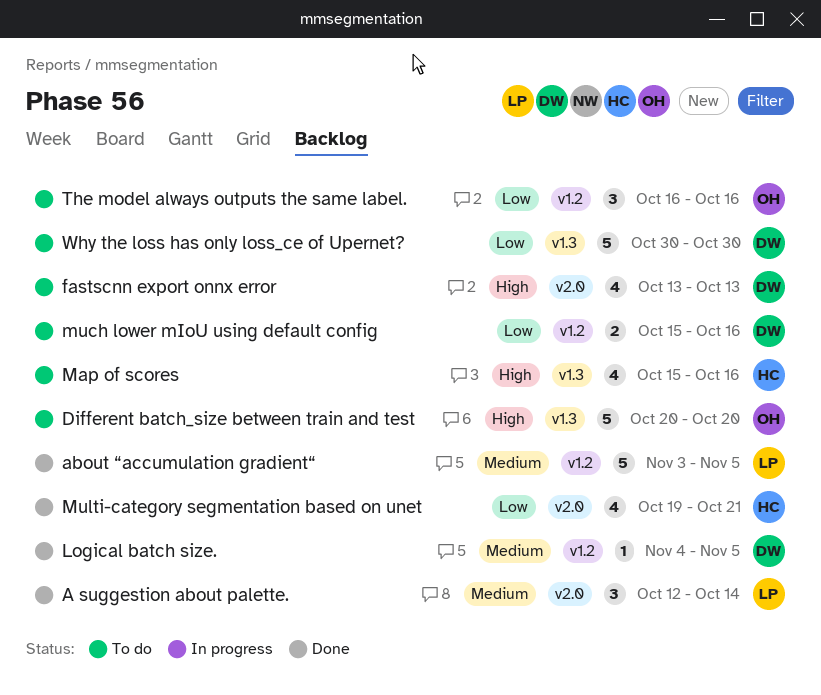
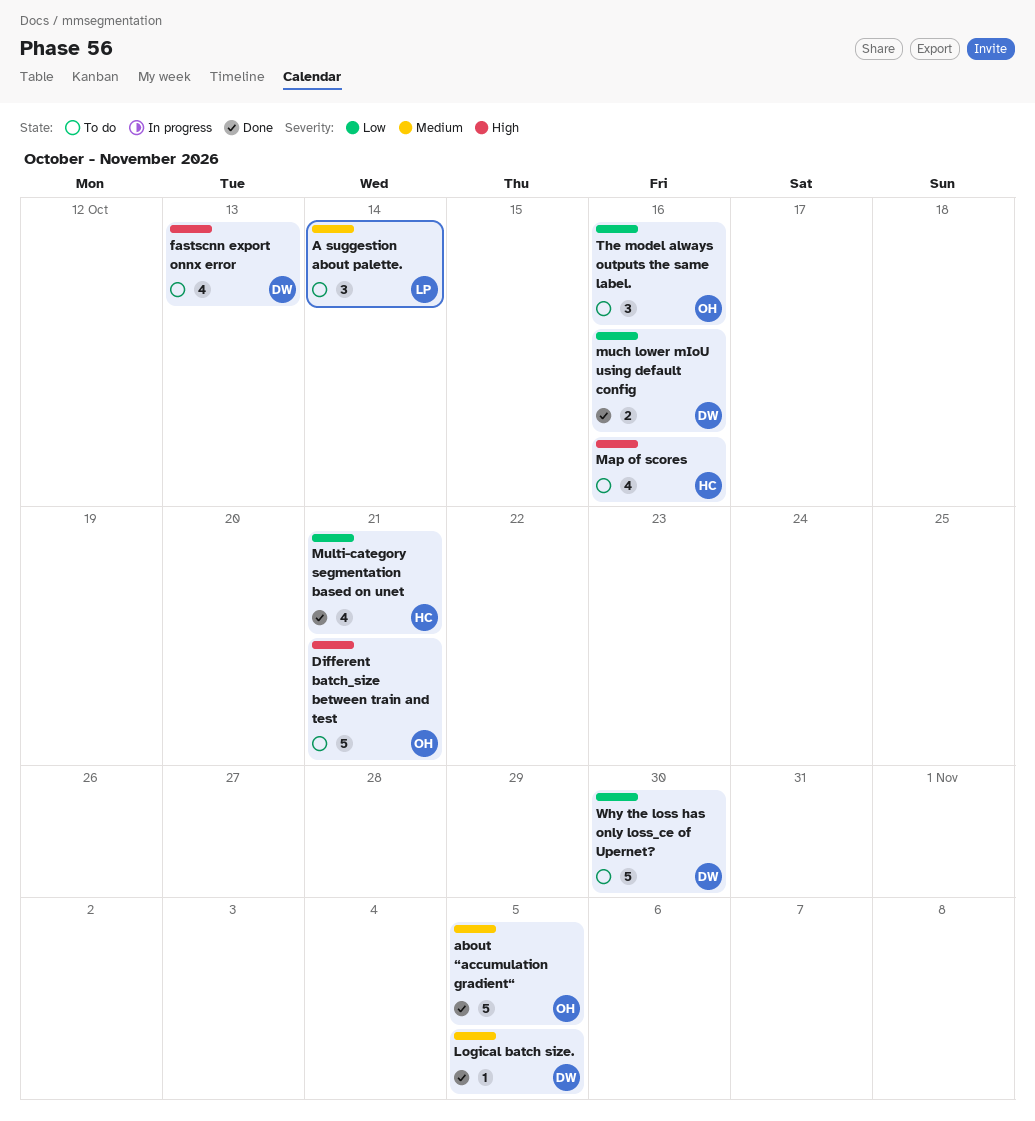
A suggestion about palette., status: Done -> To do
about “accumulation gradient“, owner: LP -> OH
Different batch_size between train and test, due: Oct 20 -> Oct 21
much lower mIoU using default config, status: To do -> Done

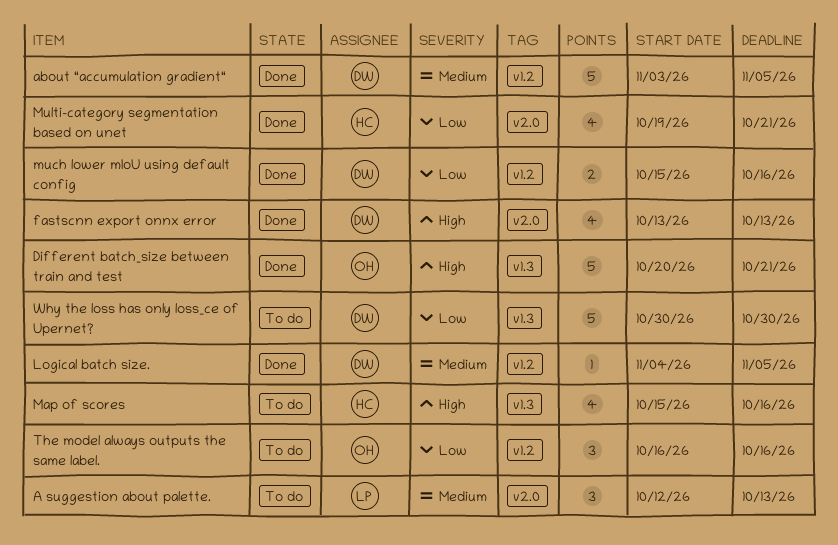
A suggestion about palette., due: Oct 14 -> Oct 13
about “accumulation gradient“, owner: OH -> DW
Different batch_size between train and test, status: To do -> Done
fastscnn export onnx error, status: To do -> Done

